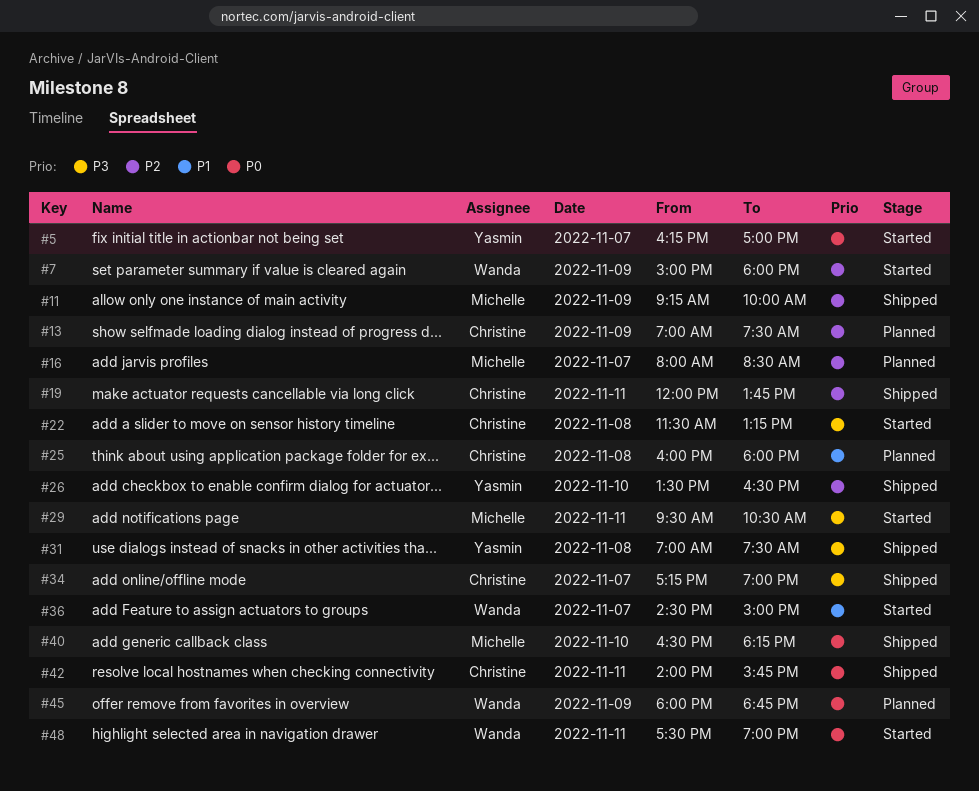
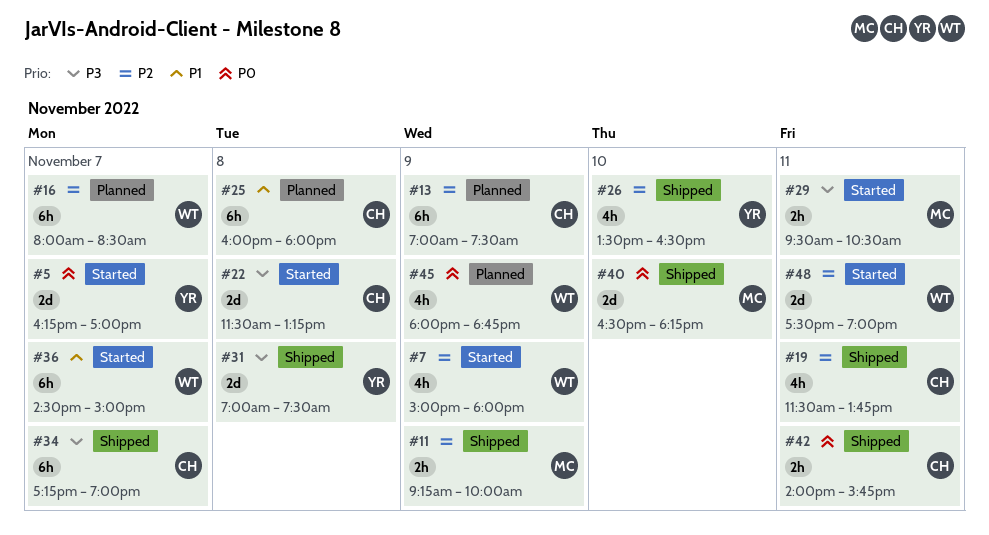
#16, owner: Michelle -> Wanda
#19, begins: 12:00 -> 11:30
#48, priority: P0 -> P2

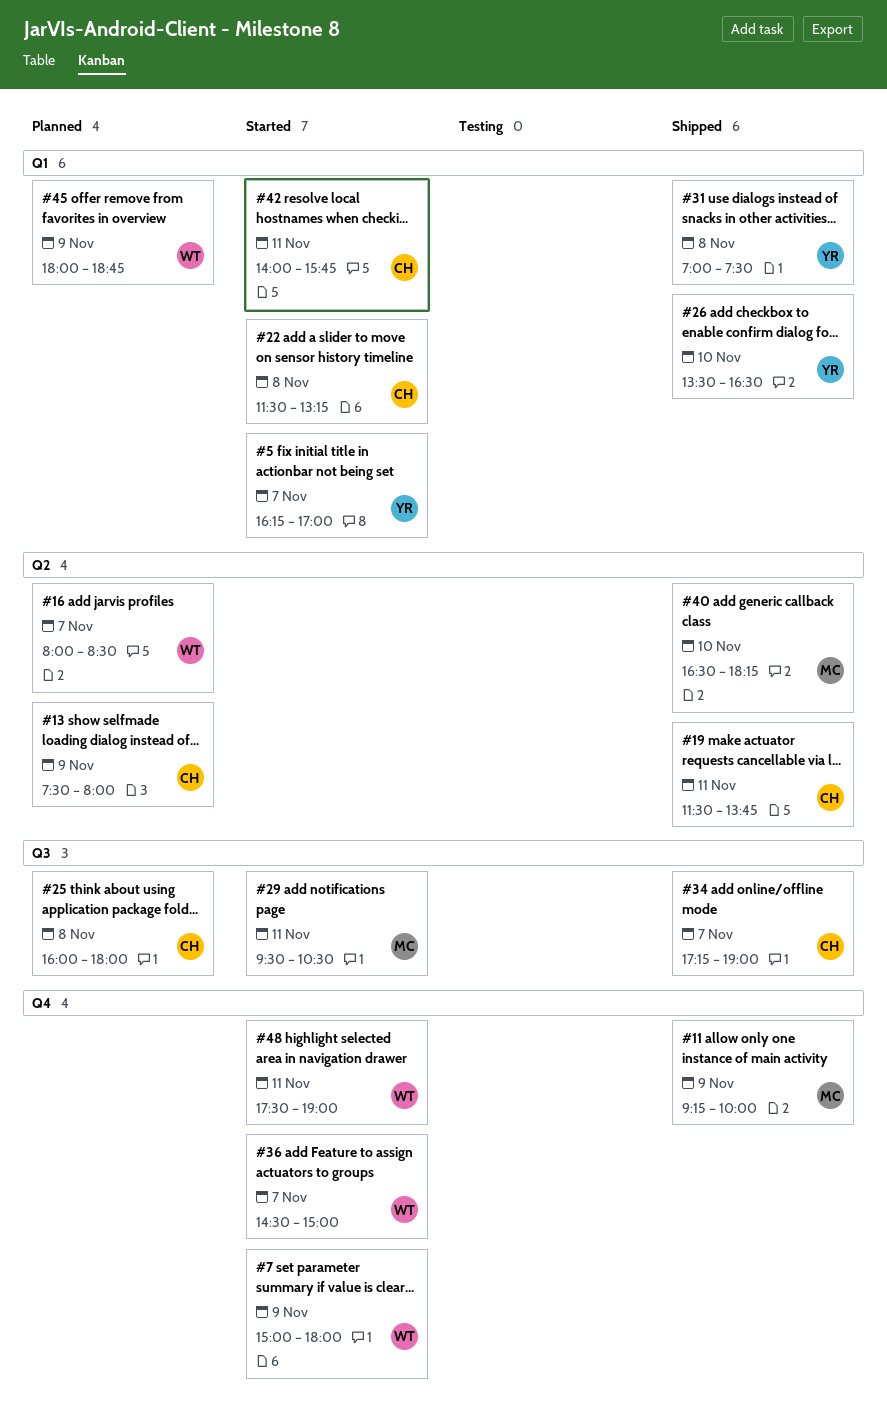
#13, begins: 07:00 -> 07:30
#13, ends: 07:30 -> 08:00
#42, status: Shipped -> Started

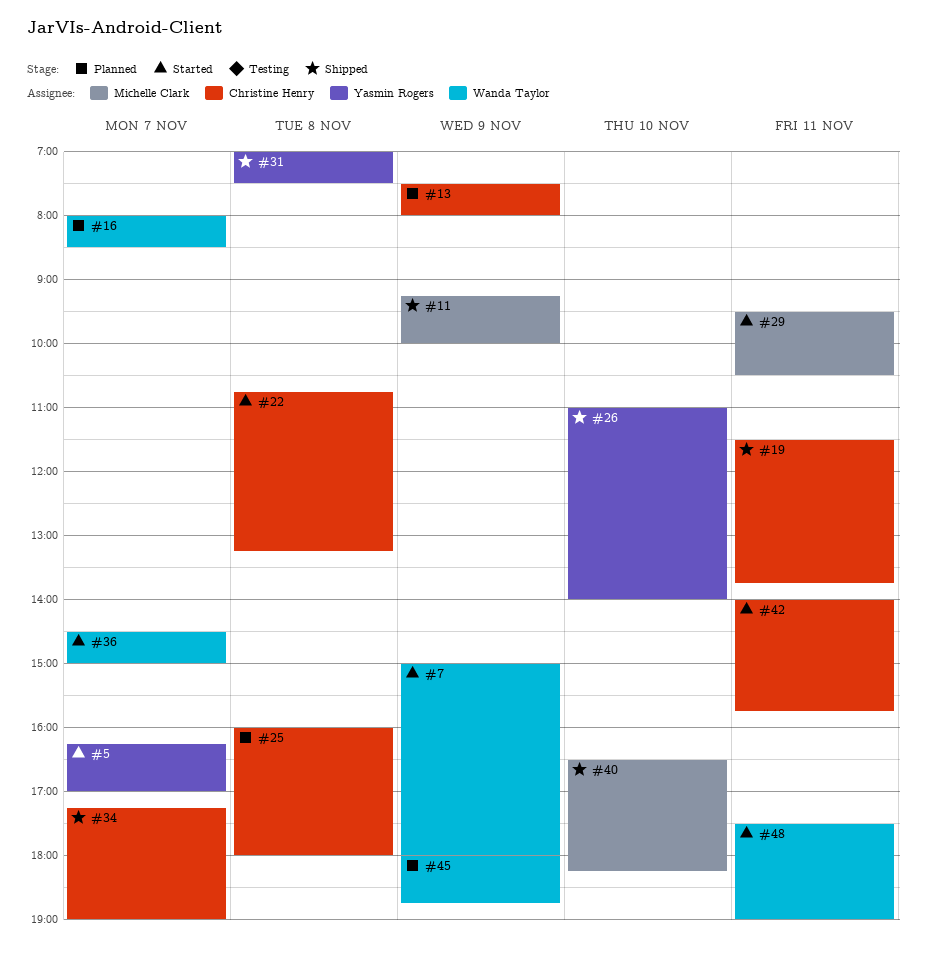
#22, begins: 11:30 -> 10:45
#26, begins: 13:30 -> 11:00
#26, ends: 16:30 -> 14:00

